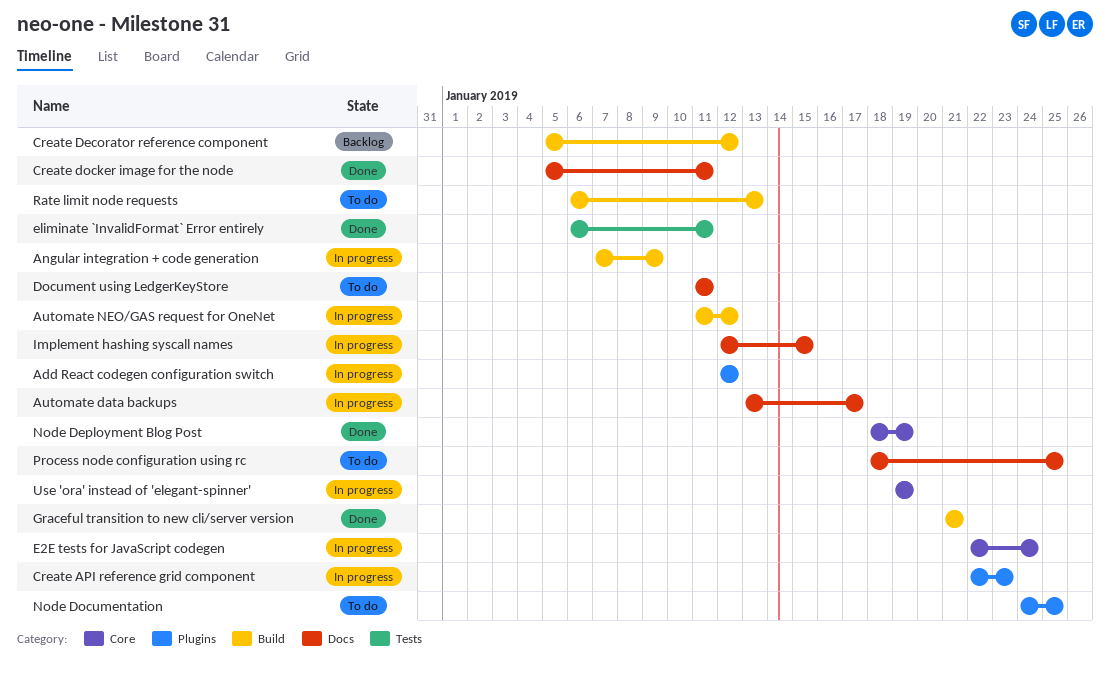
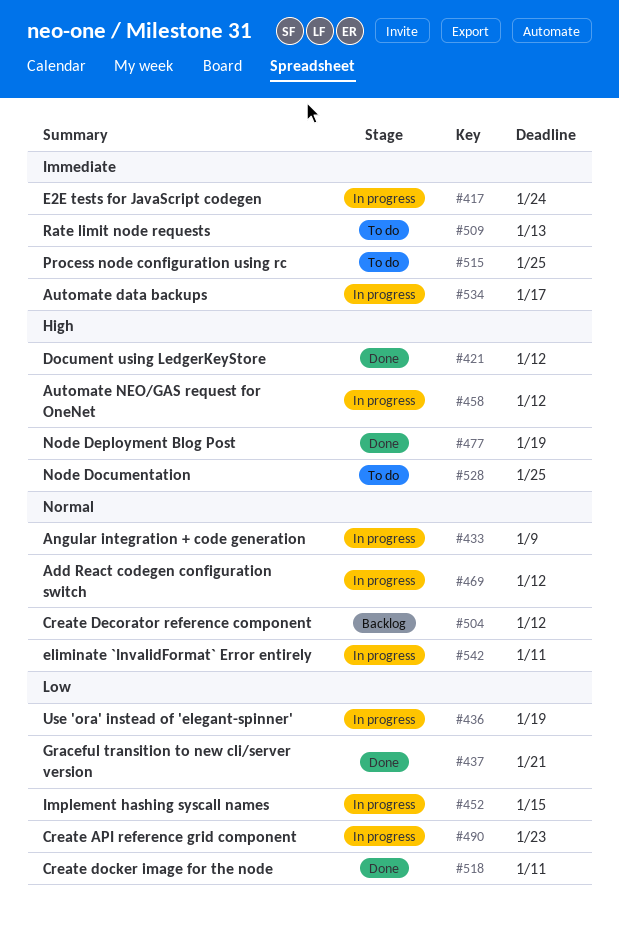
Document using LedgerKeyStore, status: To do -> Done
Document using LedgerKeyStore, due: Jan 11 -> Jan 12
eliminate `InvalidFormat` Error entirely, status: Done -> In progress

